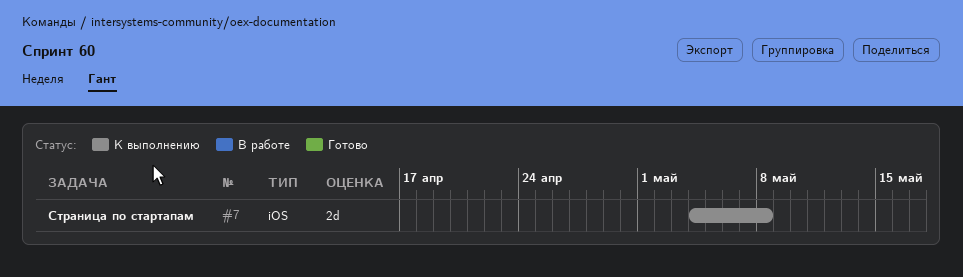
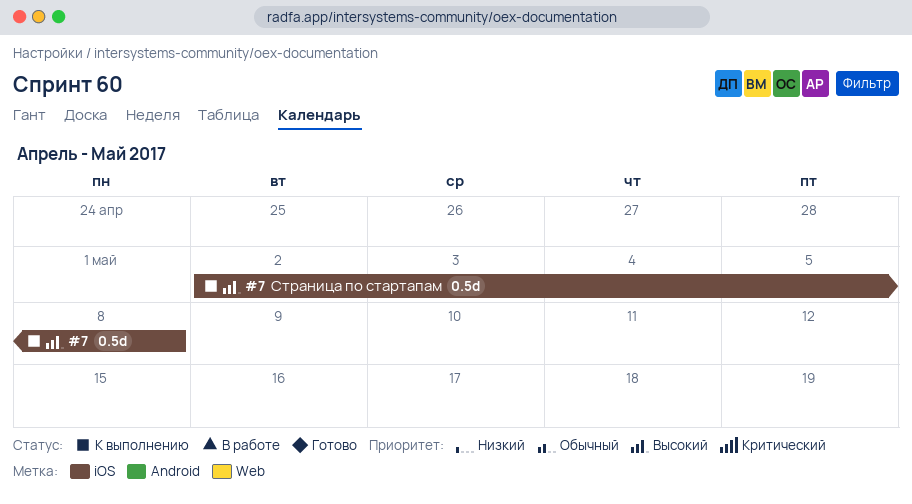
#7, estimate: 2d -> 0.5d
#7, start: May 4 -> May 2

